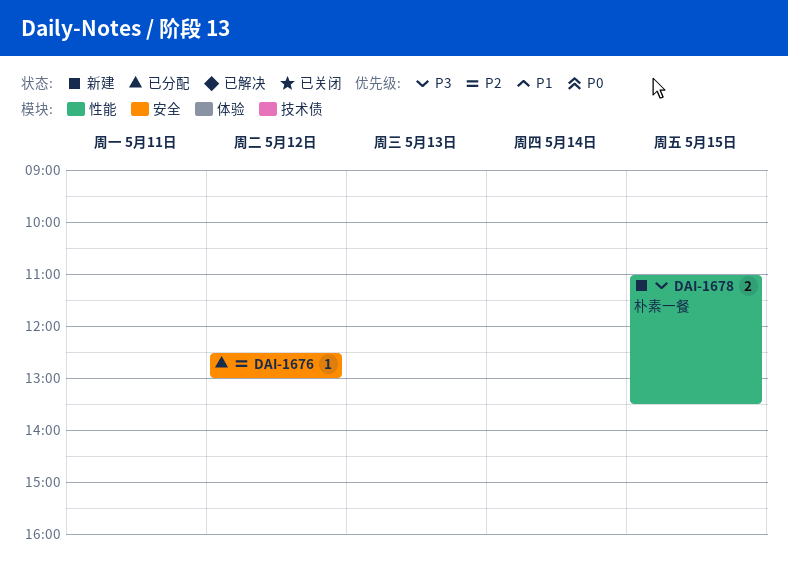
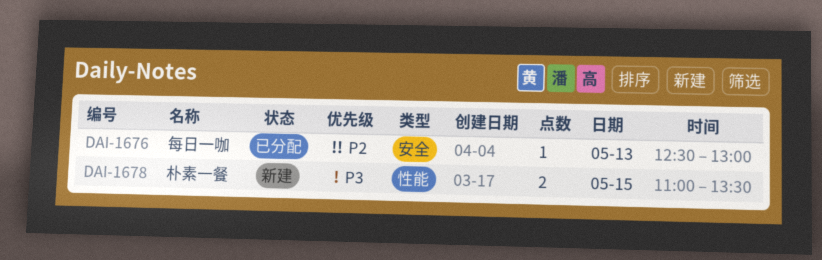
DAI-1676, day: May 12 -> May 13

